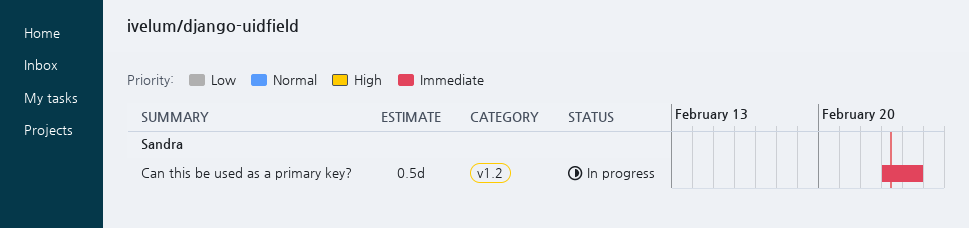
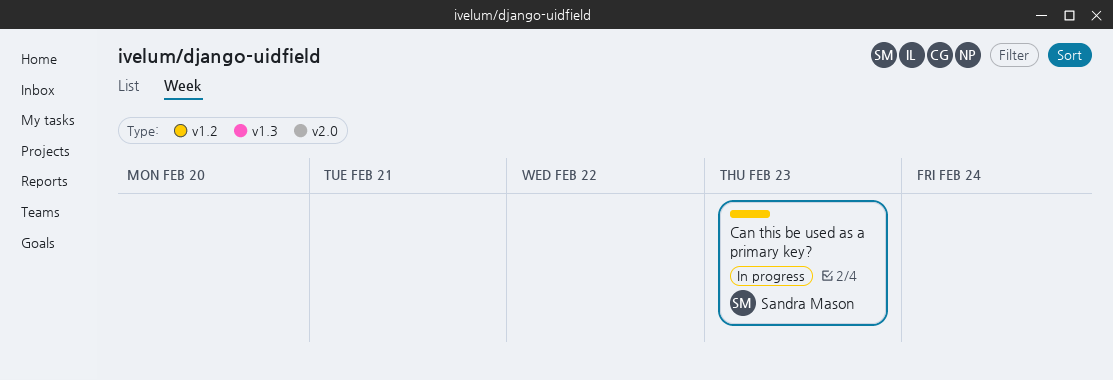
Can this be used as a primary key?, due: Feb 24 -> Feb 23

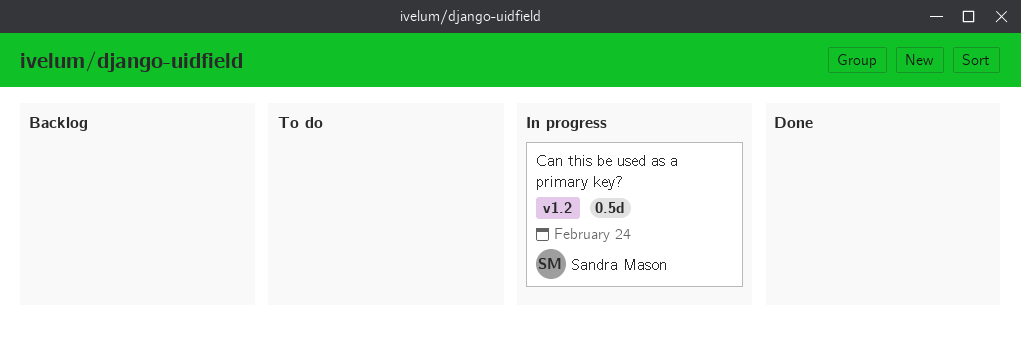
Can this be used as a primary key?, due: Feb 23 -> Feb 24

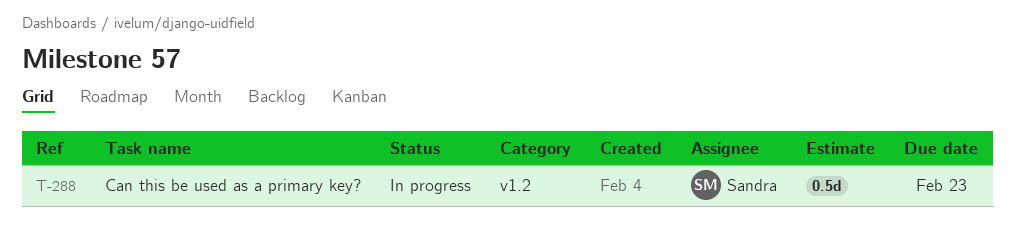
Can this be used as a primary key?, due: Feb 24 -> Feb 23

